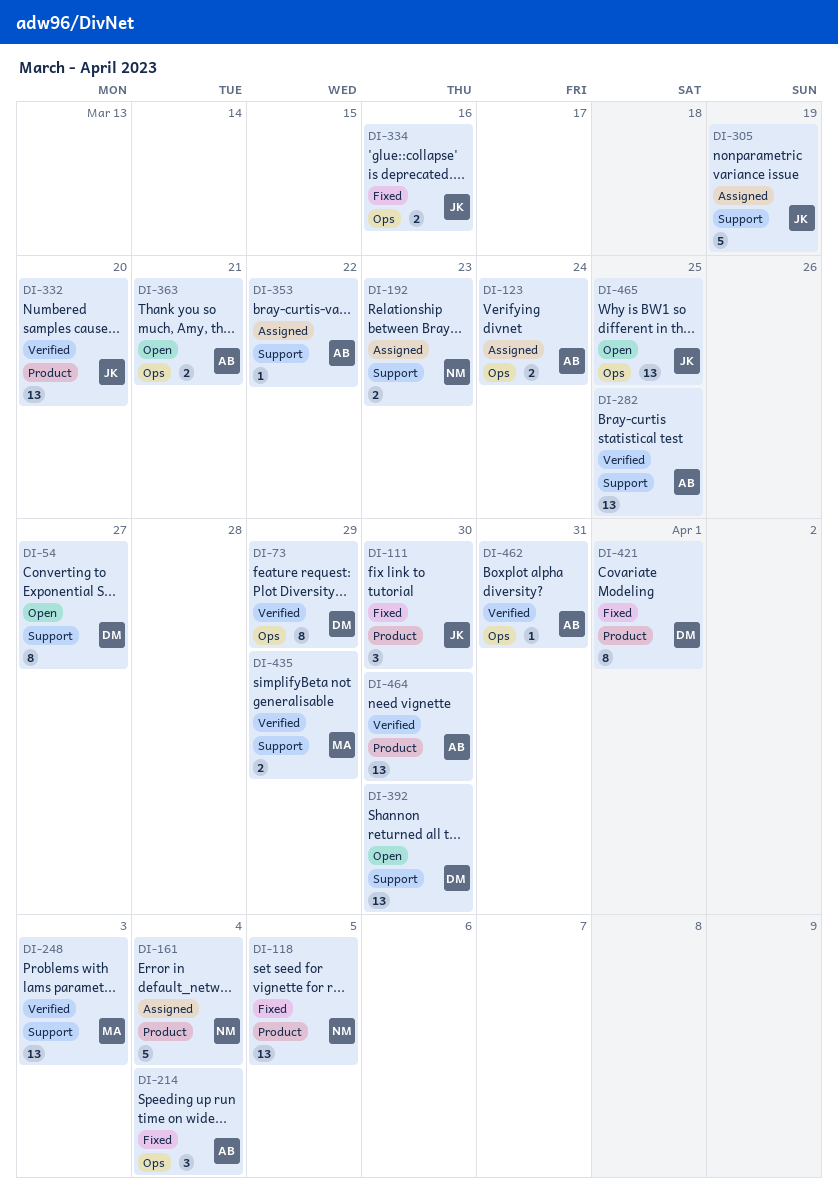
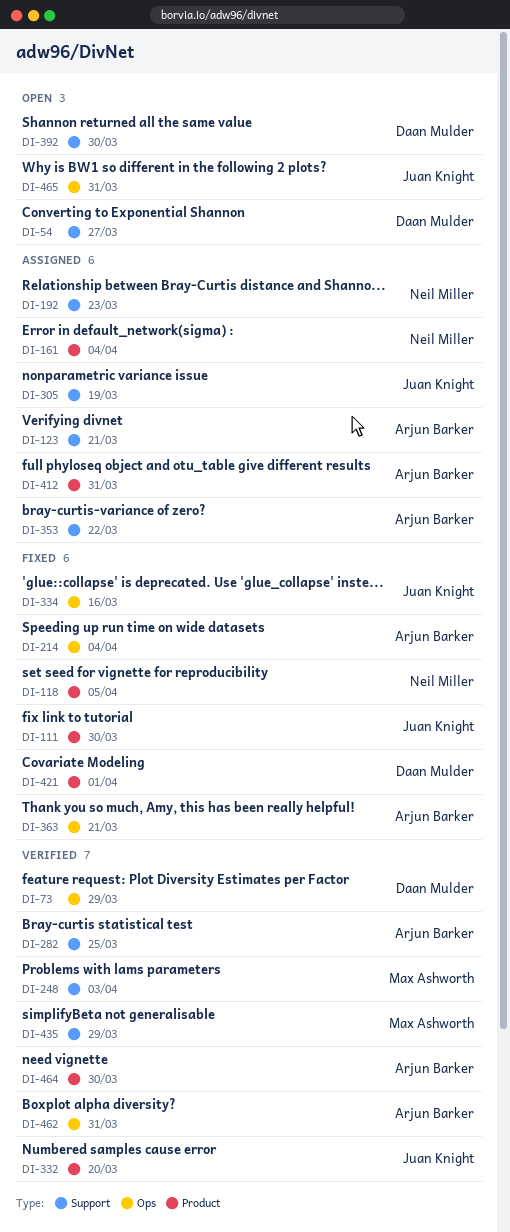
DI-123, label: Ops -> Support
DI-123, due: Mar 24 -> Mar 21
DI-363, status: Open -> Fixed
DI-412: none -> present
DI-465, due: Mar 25 -> Mar 31

